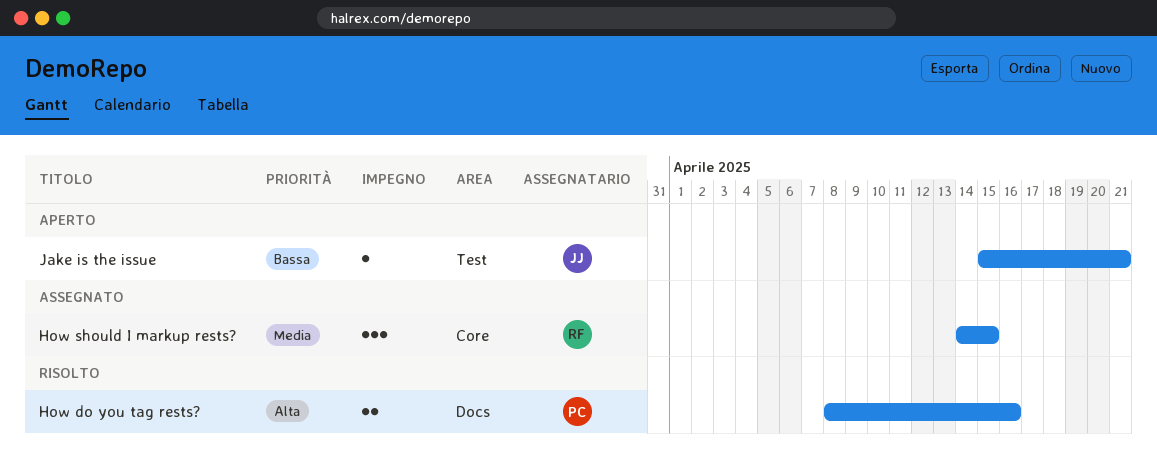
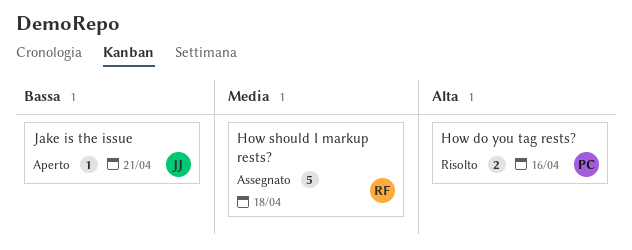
How should I markup rests?, estimate: 3 -> 5
How should I markup rests?, due: Apr 15 -> Apr 18

